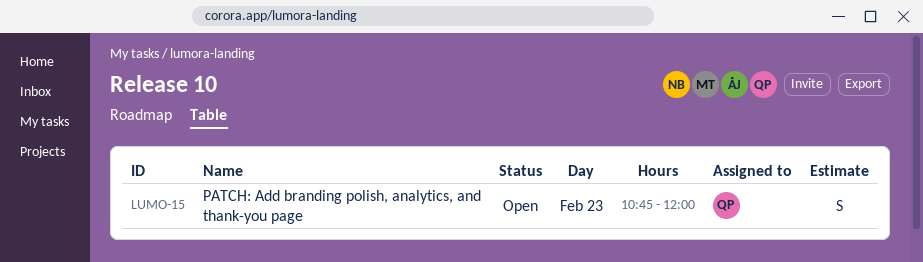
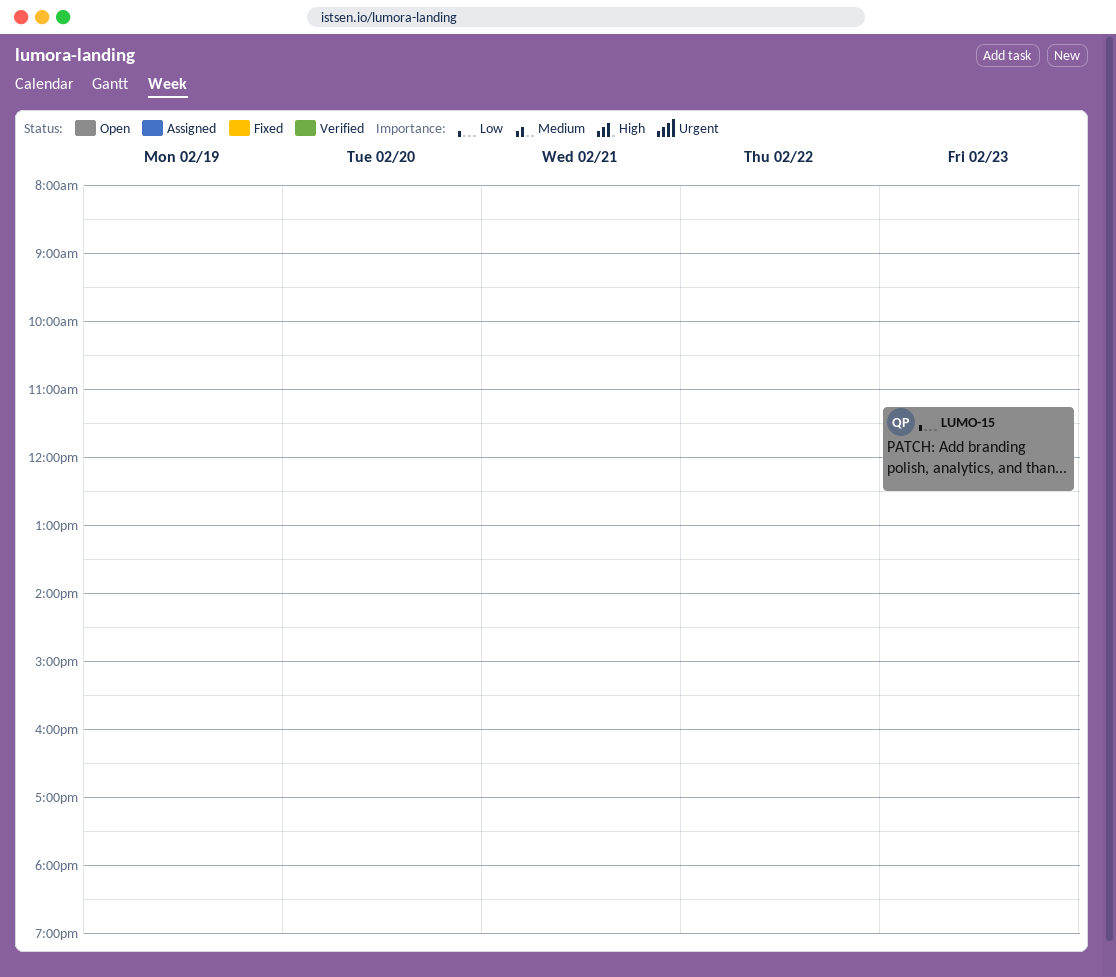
LUMO-15, begins: 10:45 -> 11:15
LUMO-15, ends: 12:00 -> 12:30

